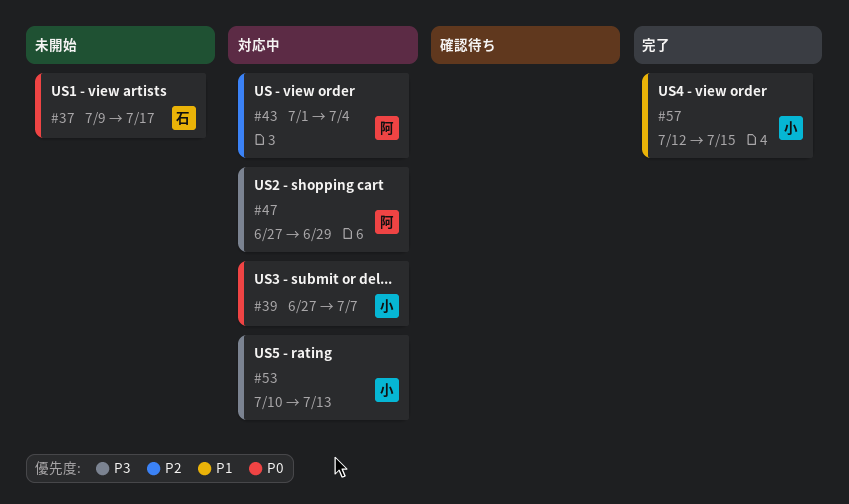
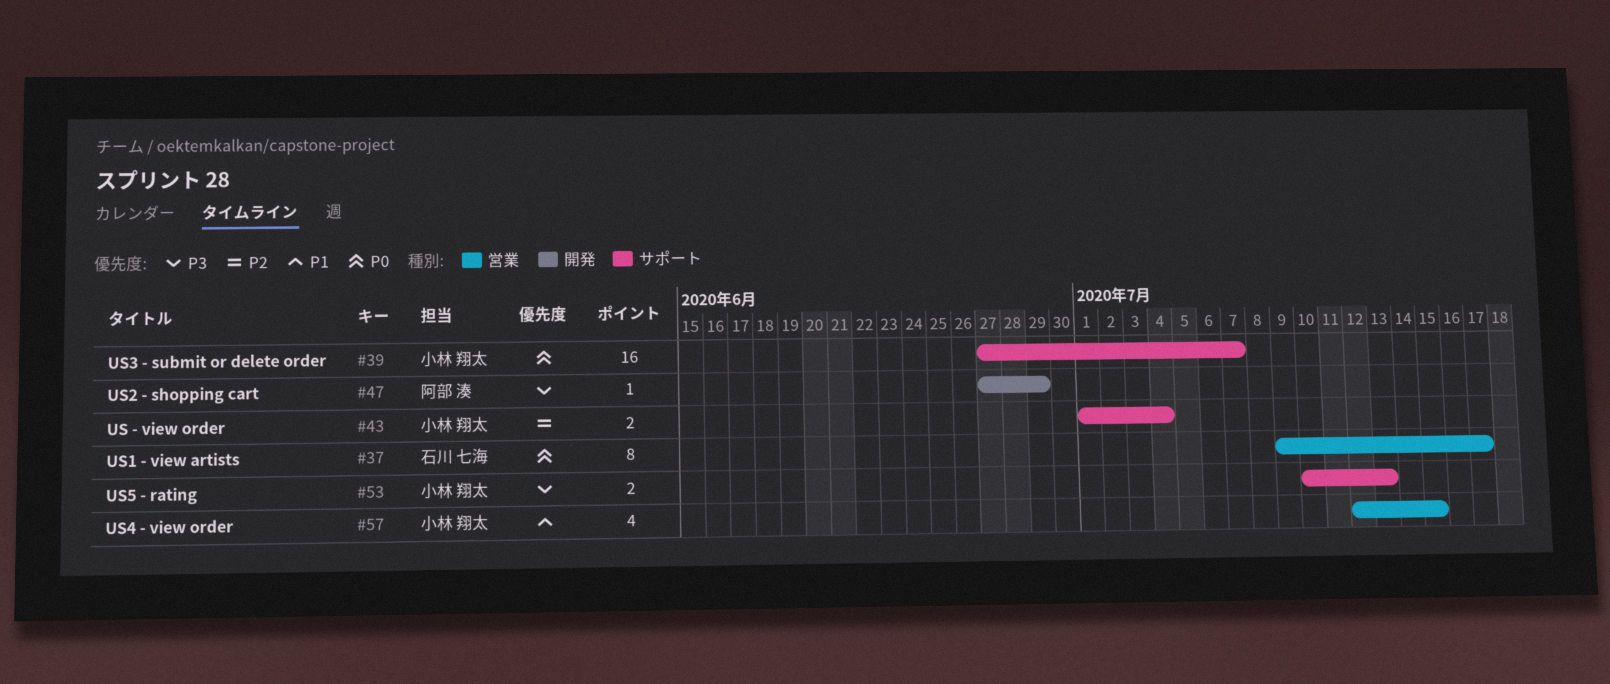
#43, owner: 阿部 湊 -> 小林 翔太

